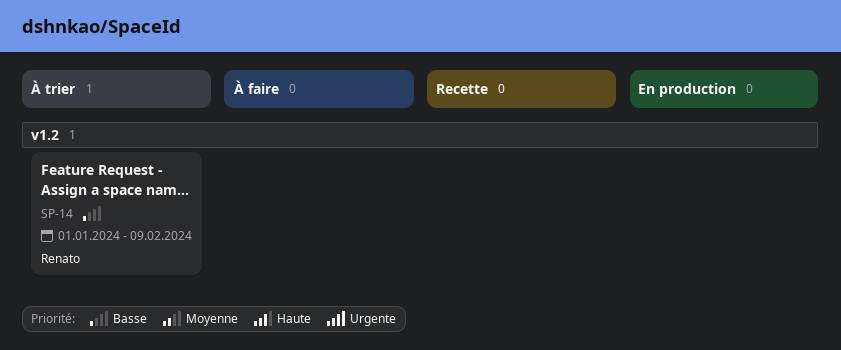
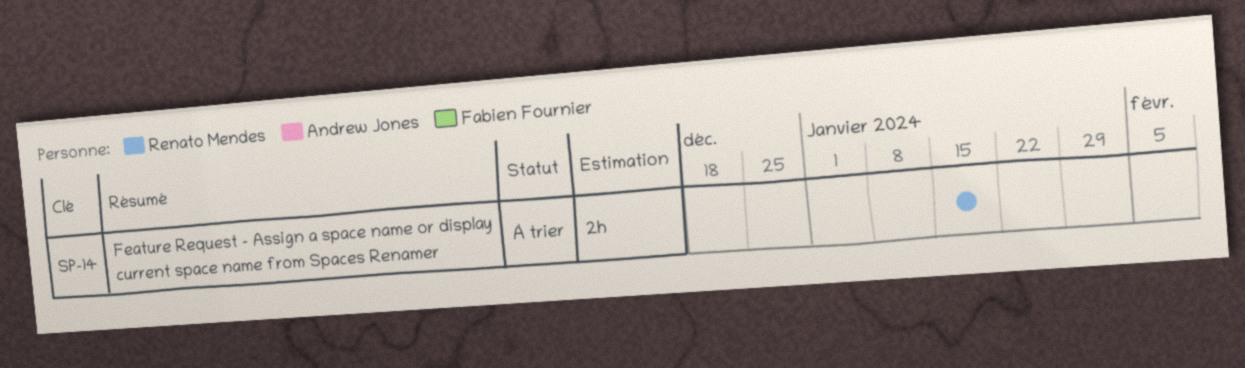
SP-14, start: Jan 1 -> Jan 15
SP-14, due: Feb 9 -> Jan 19

